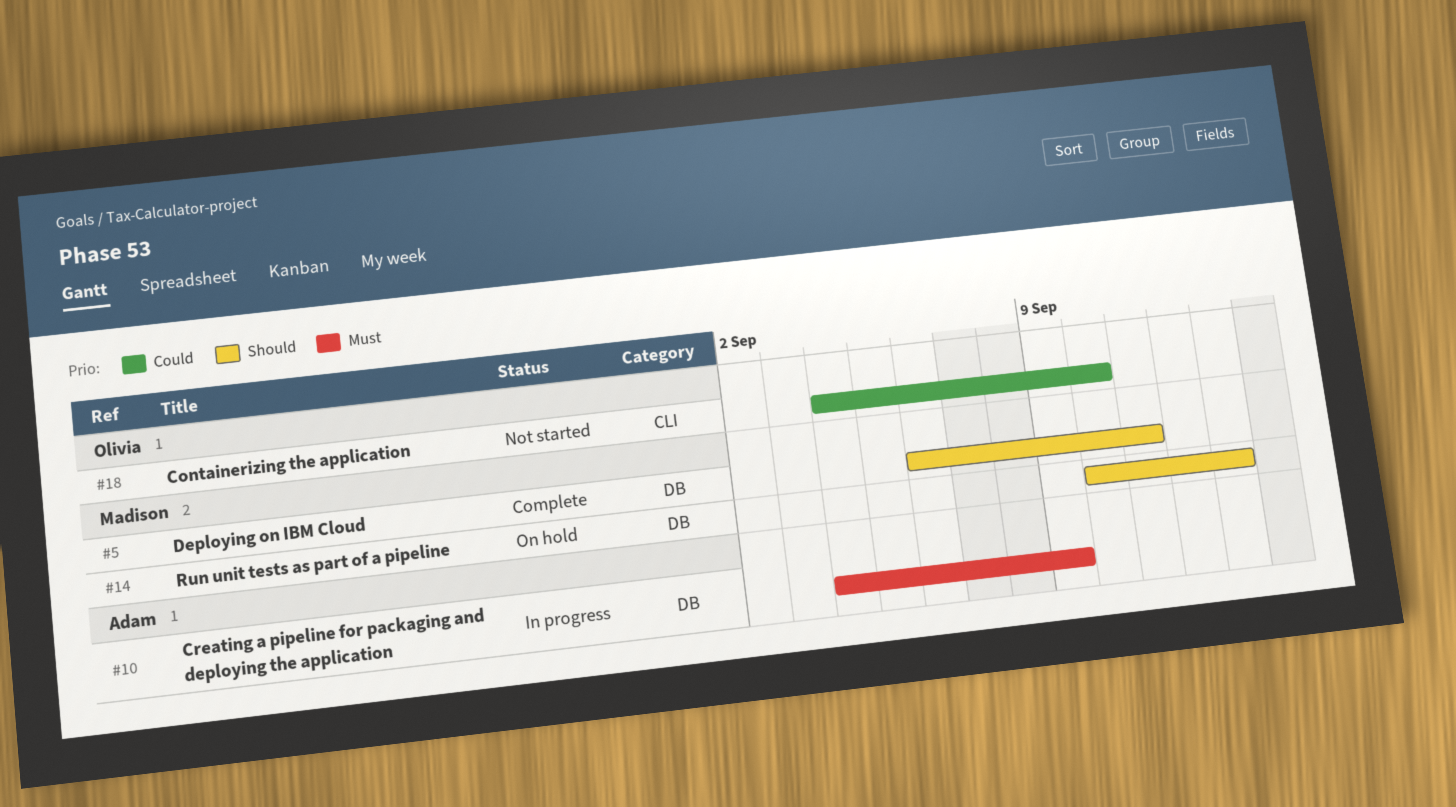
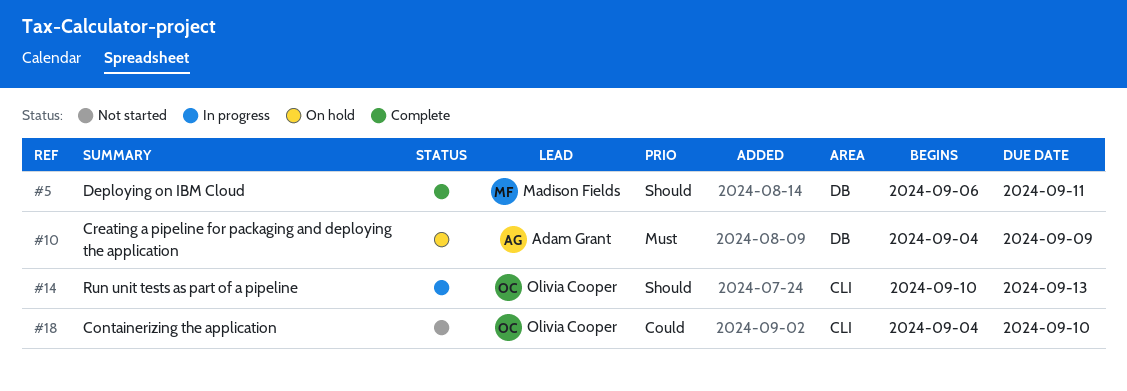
#10, status: In progress -> On hold
#14, status: On hold -> In progress
#14, owner: Madison Fields -> Olivia Cooper
#14, label: DB -> CLI

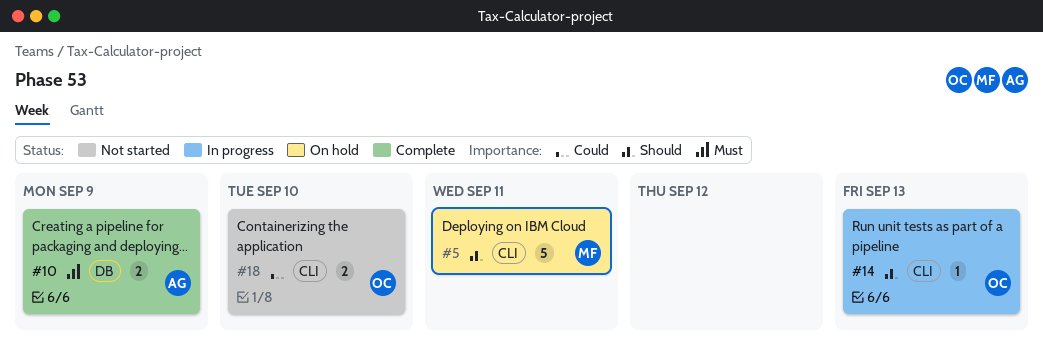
#5, status: Complete -> On hold
#5, label: DB -> CLI
#10, status: On hold -> Complete

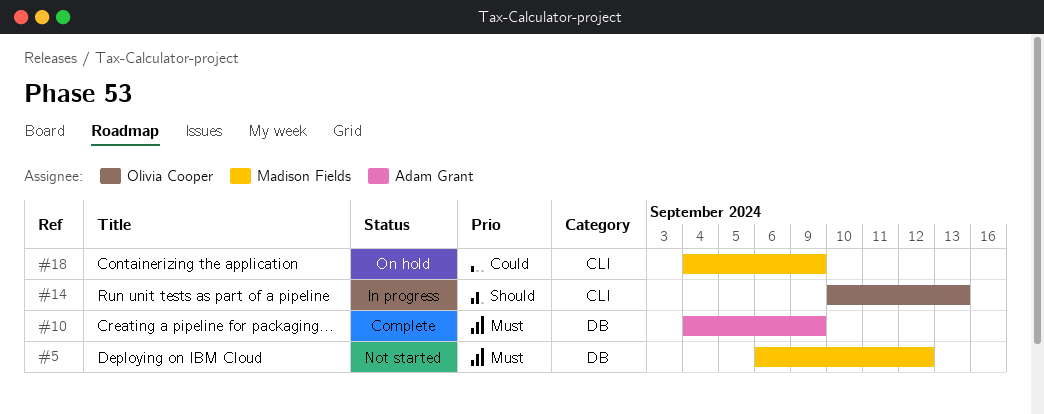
#5, status: On hold -> Not started
#5, priority: Should -> Must
#5, label: CLI -> DB
#5, due: Sep 11 -> Sep 12
#18, status: Not started -> On hold
#18, owner: Olivia Cooper -> Madison Fields
#18, due: Sep 10 -> Sep 9

